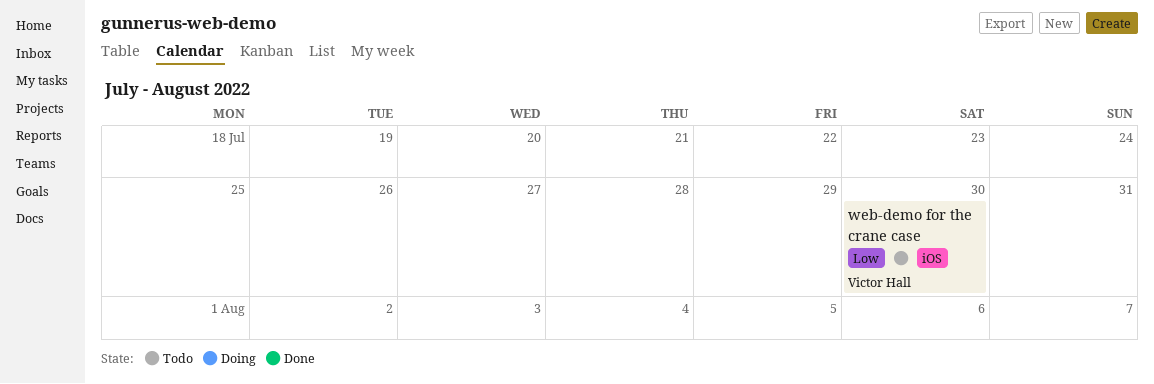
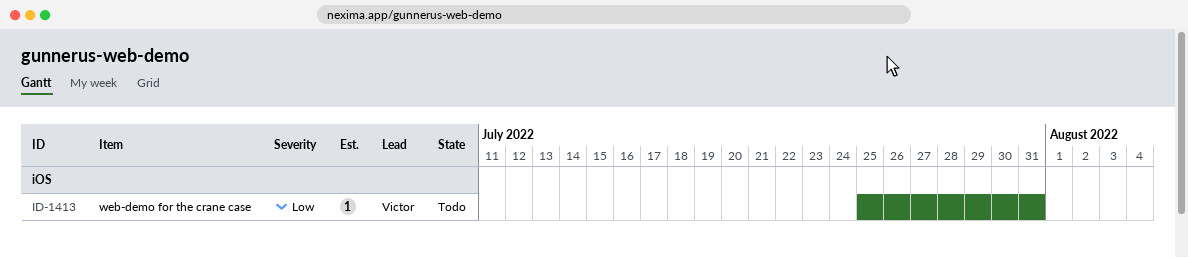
web-demo for the crane case, due: Jul 30 -> Jul 31

